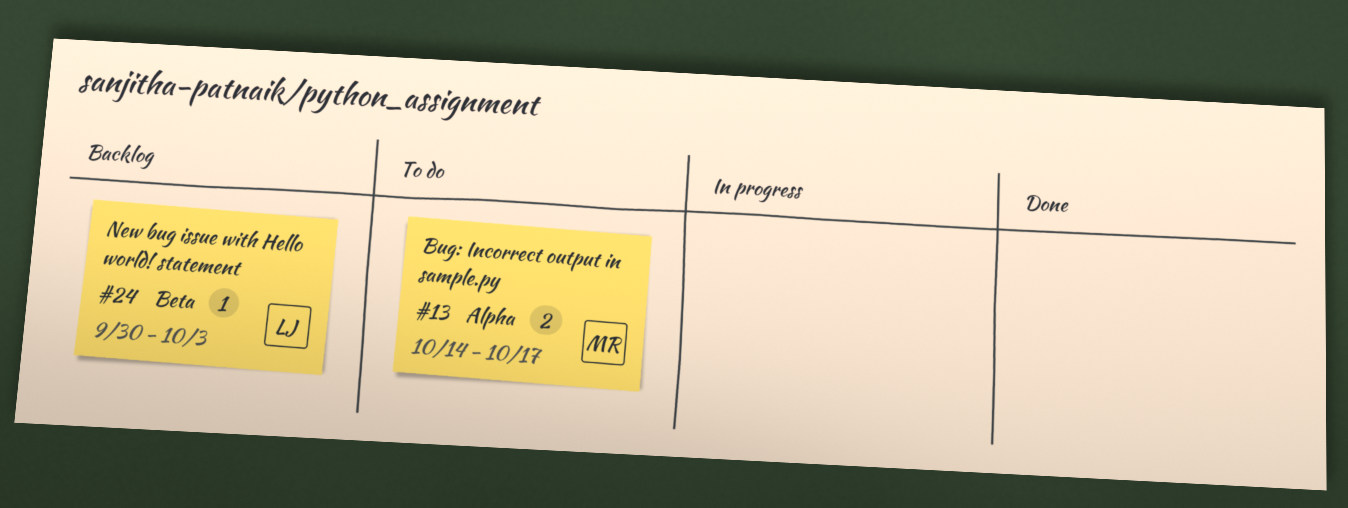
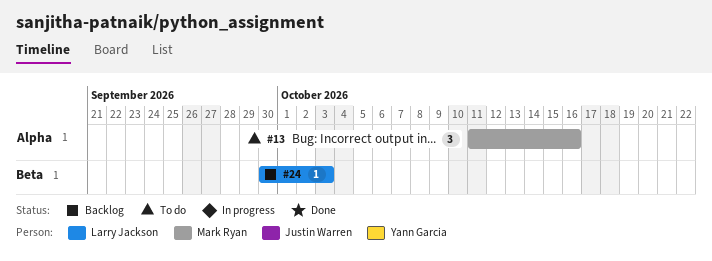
#13, estimate: 2 -> 3
#13, start: Oct 14 -> Oct 11
#13, due: Oct 17 -> Oct 16

